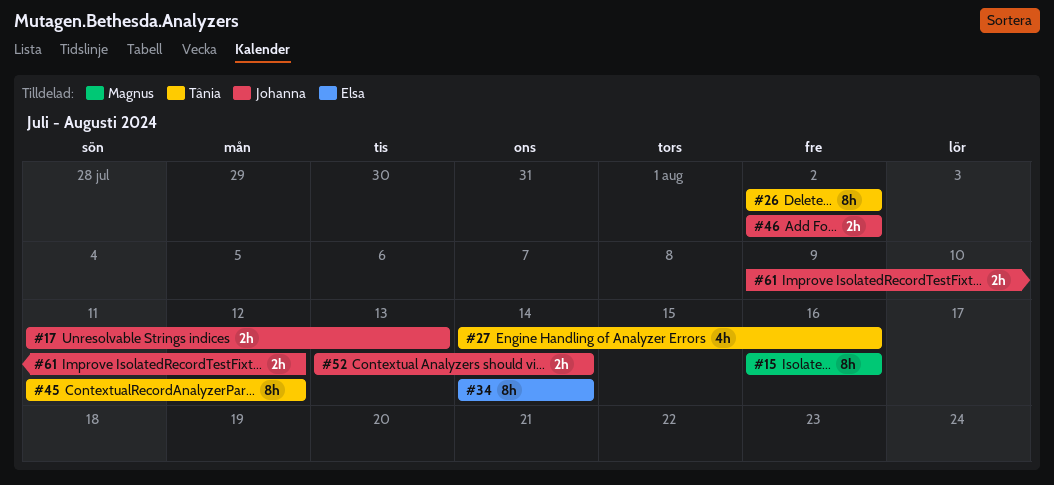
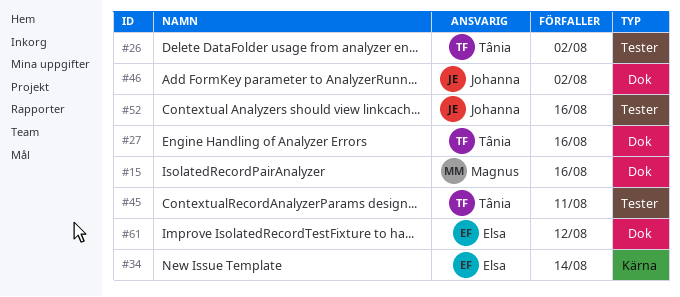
#17: present -> none
#45, due: Aug 12 -> Aug 11
#52, due: Aug 14 -> Aug 16
#61, owner: Johanna -> Elsa

